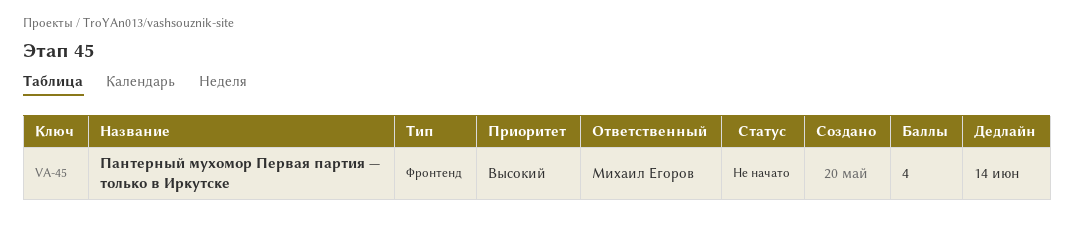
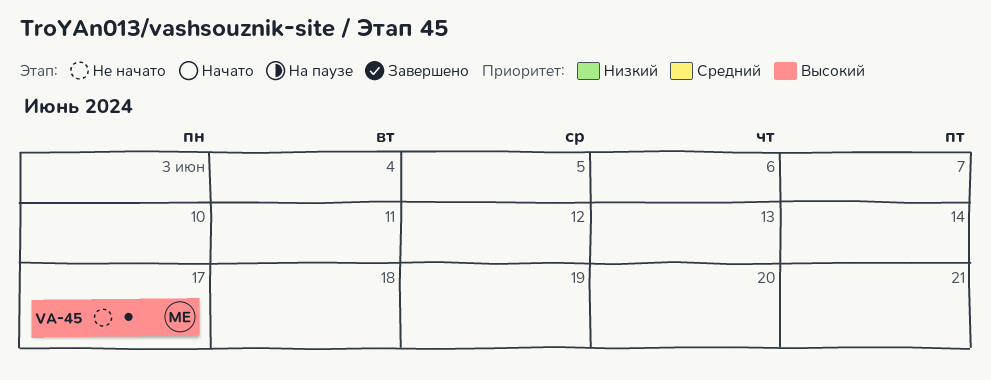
VA-45, estimate: 4 -> 1
VA-45, due: Jun 14 -> Jun 17

